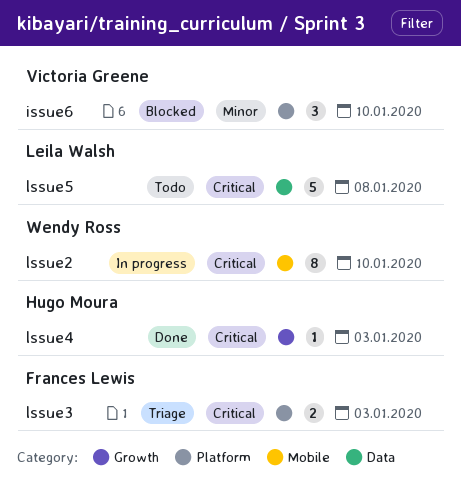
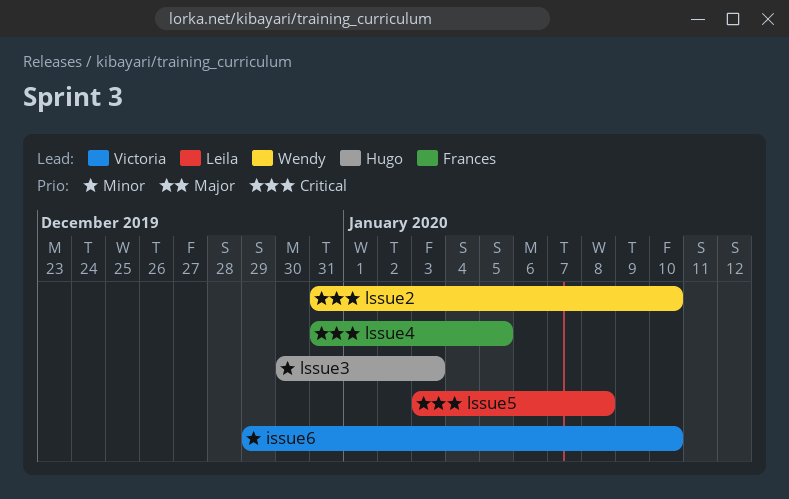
lssue3, owner: Frances Lewis -> Hugo Moura
lssue3, priority: Critical -> Minor
lssue4, owner: Hugo Moura -> Frances Lewis
lssue4, due: Jan 3 -> Jan 5

